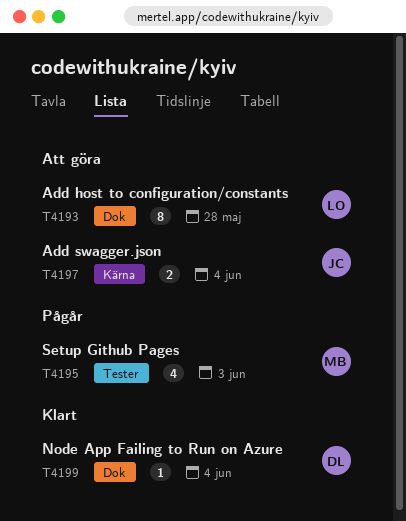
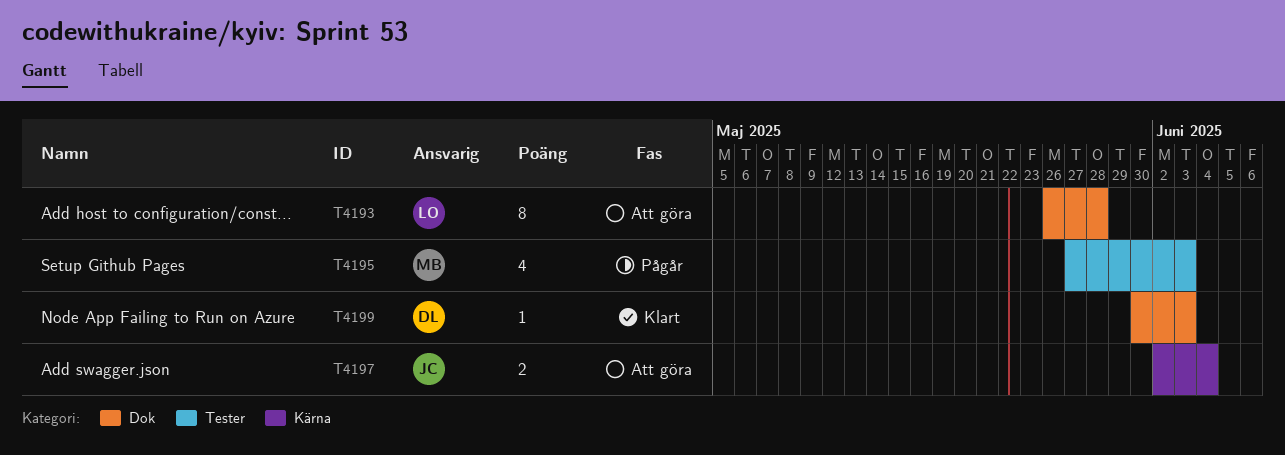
T4199, due: Jun 4 -> Jun 3

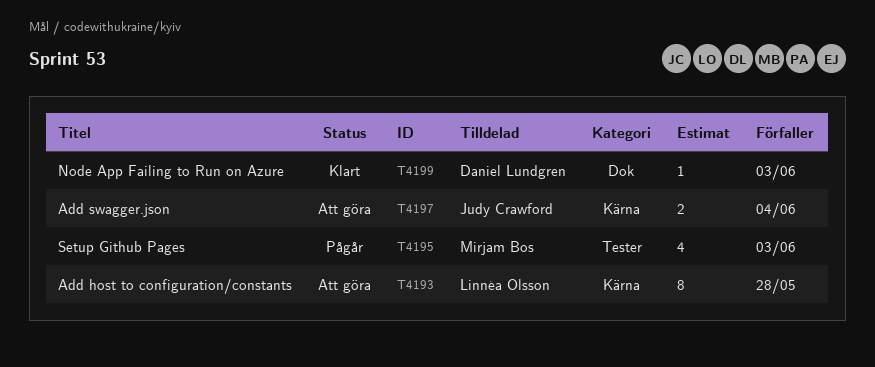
T4193, label: Dok -> Kärna

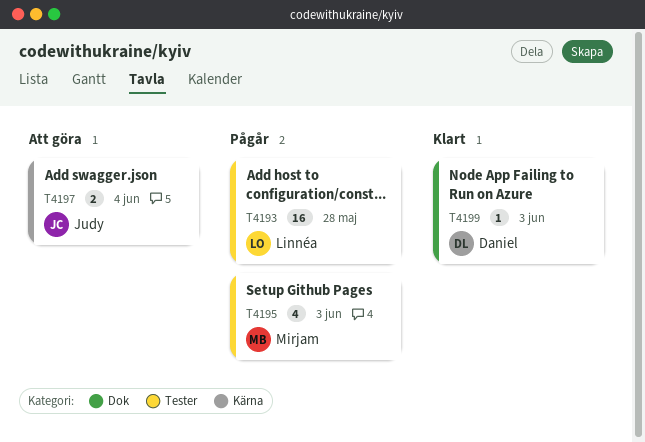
T4193, status: Att göra -> Pågår
T4193, label: Kärna -> Tester
T4193, estimate: 8 -> 16

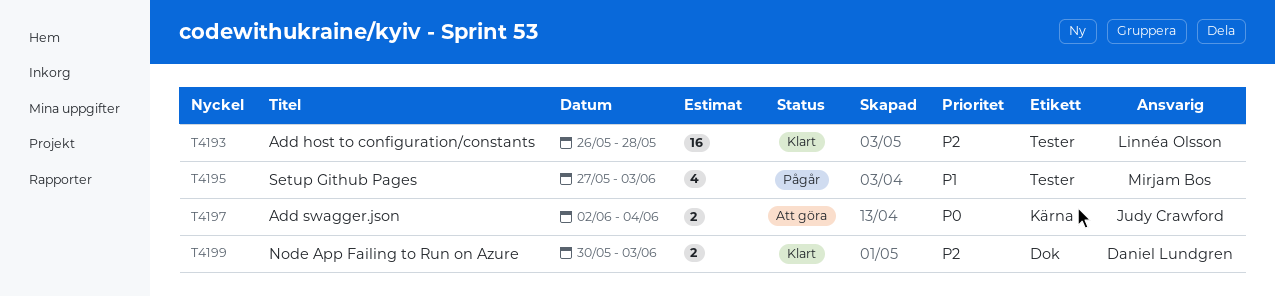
T4193, status: Pågår -> Klart
T4199, estimate: 1 -> 2

